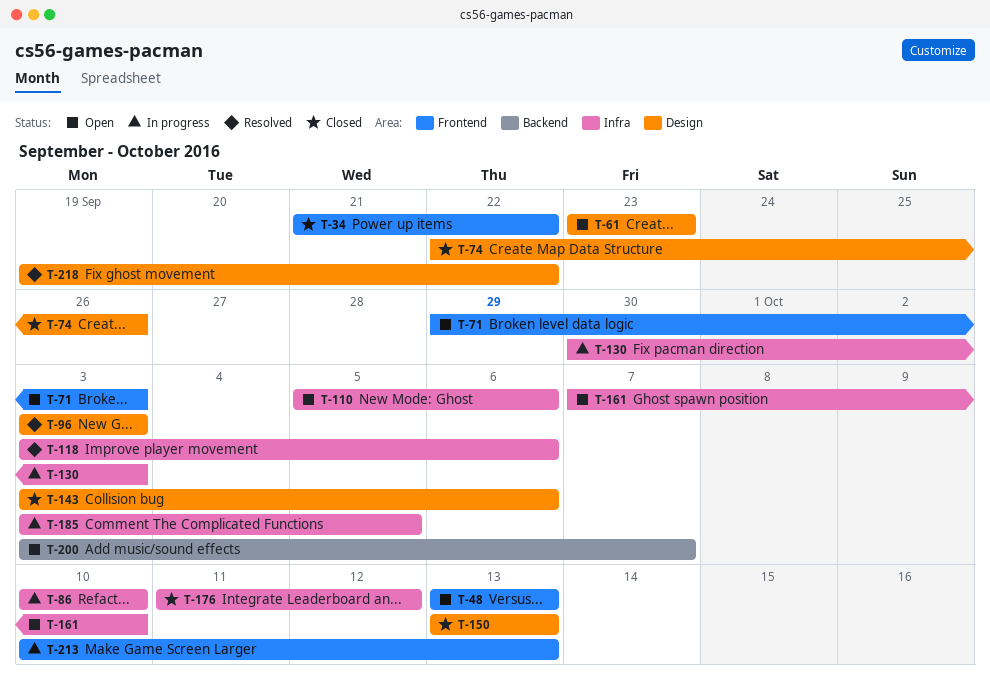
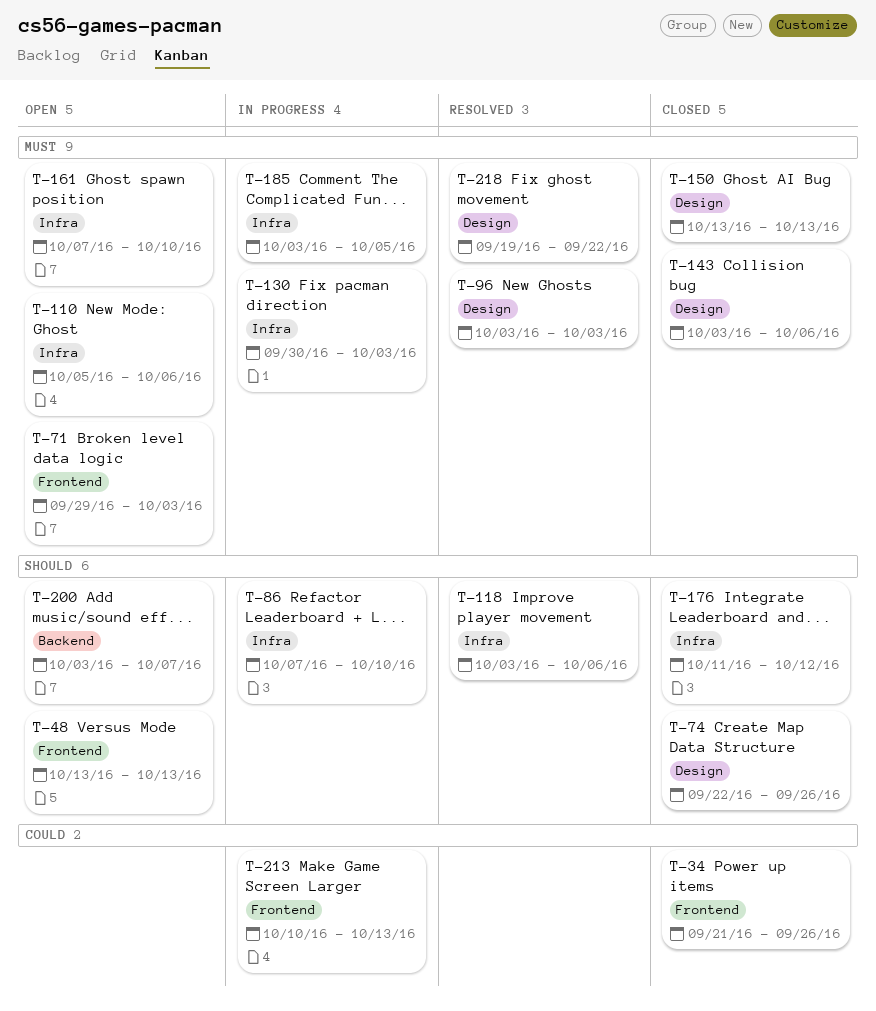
T-34, due: Sep 22 -> Sep 26
T-61: present -> none
T-86, start: Oct 10 -> Oct 7

